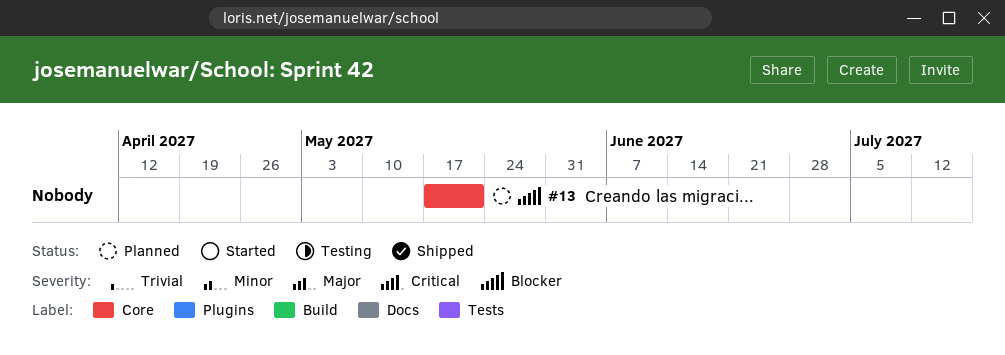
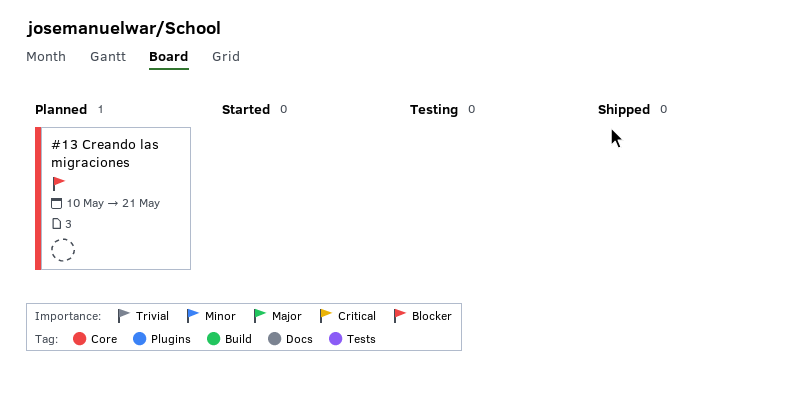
#13, start: May 17 -> May 10

